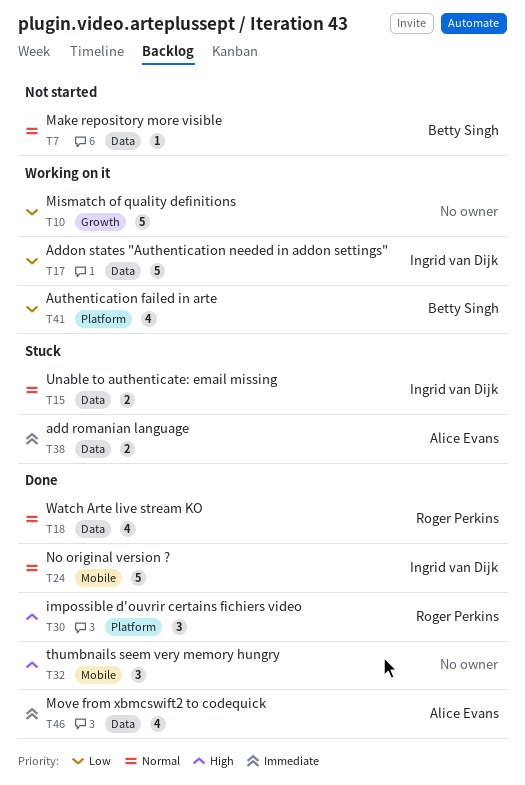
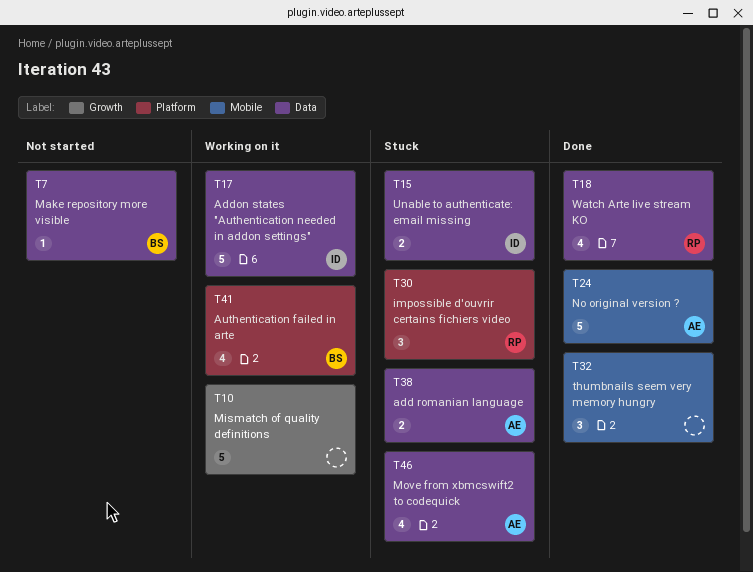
T24, owner: Ingrid van Dijk -> Alice Evans
T30, status: Done -> Stuck
T46, status: Done -> Stuck

